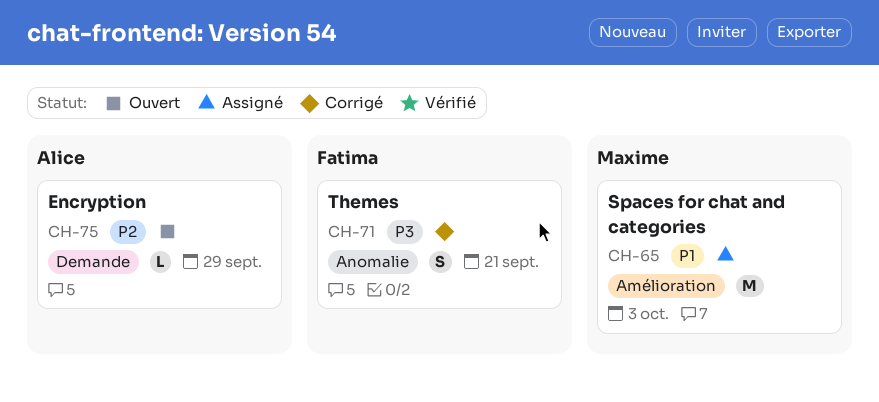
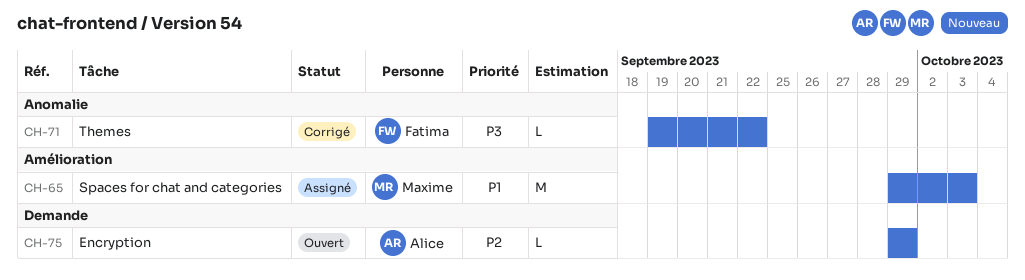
CH-71, estimate: S -> L
CH-71, due: Sep 21 -> Sep 22

